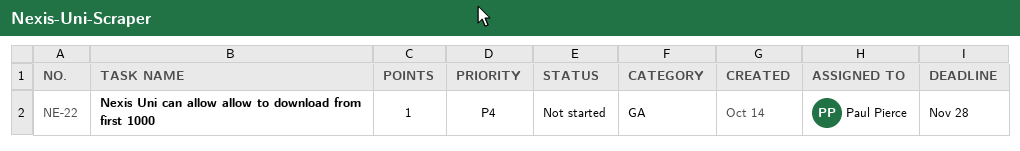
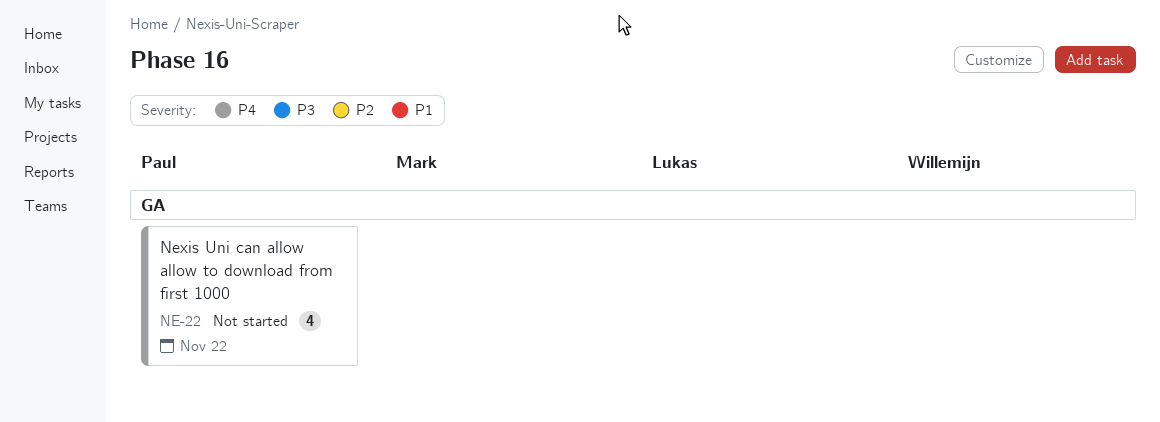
NE-22, estimate: 1 -> 4
NE-22, due: Nov 28 -> Nov 22

